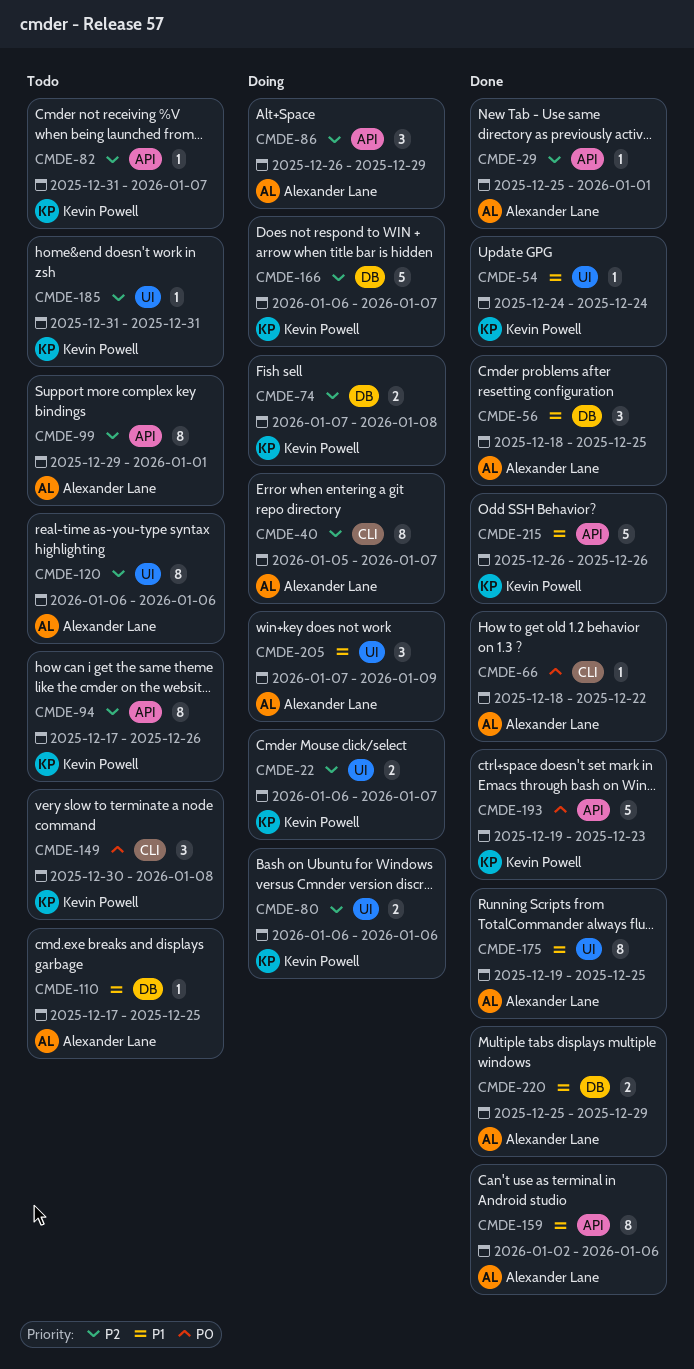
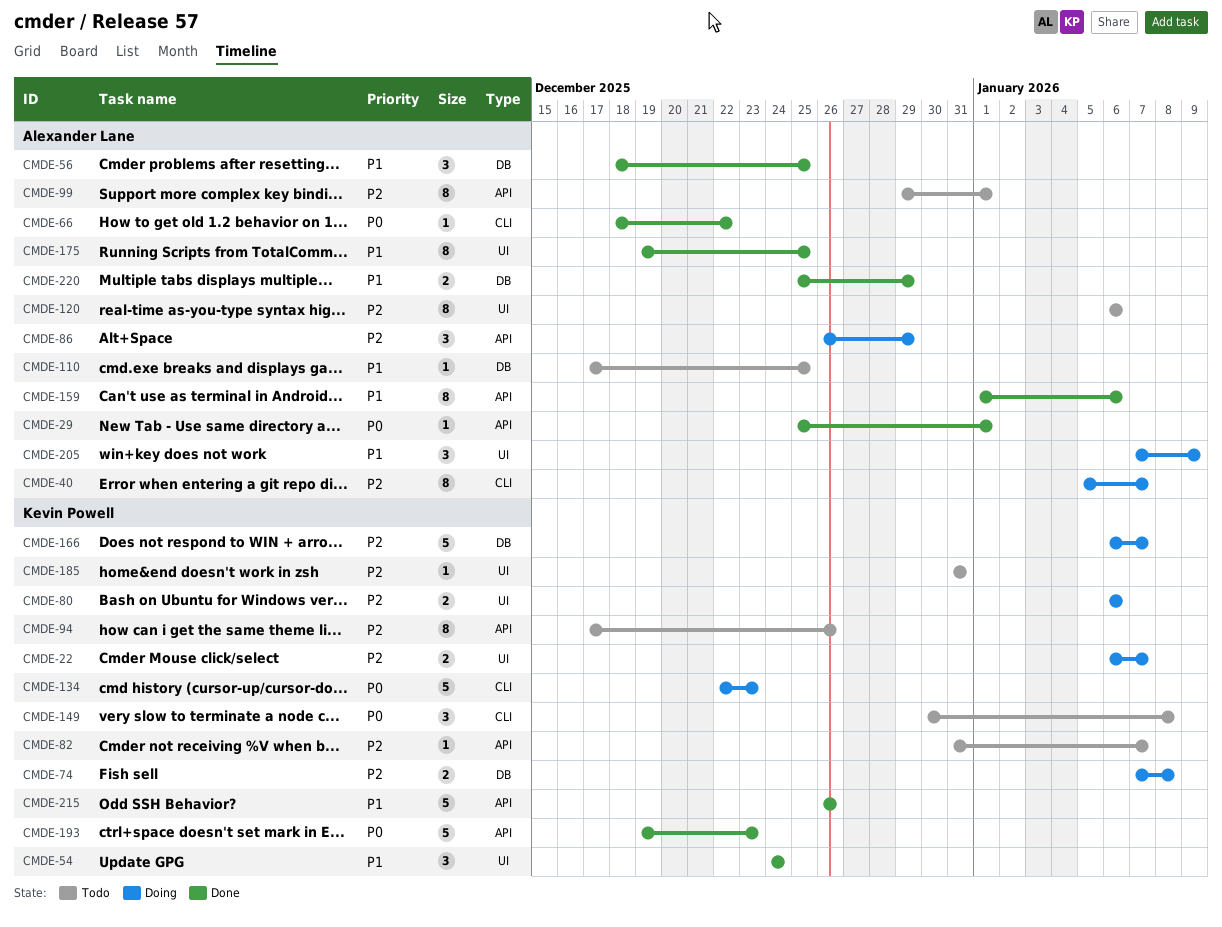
CMDE-29, priority: P2 -> P0
CMDE-54, estimate: 1 -> 3
CMDE-134: none -> present
CMDE-159, start: Jan 2 -> Jan 1

